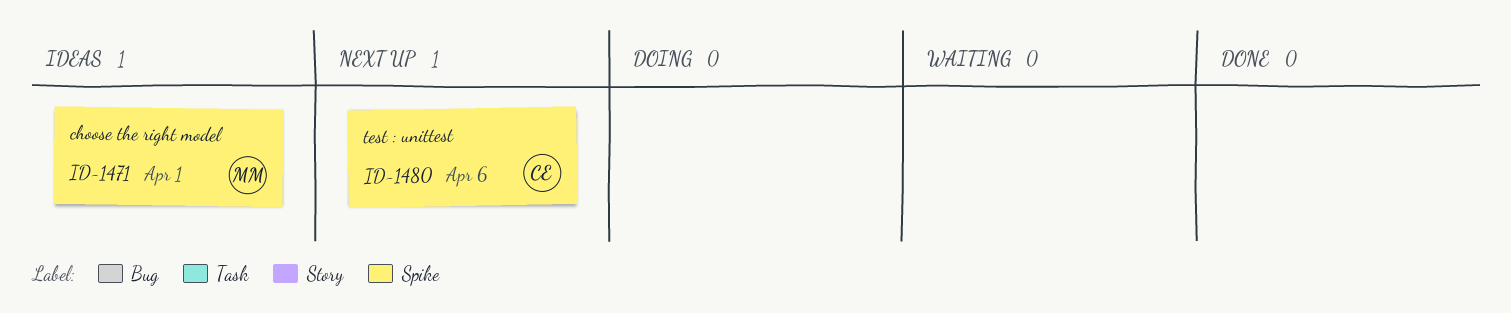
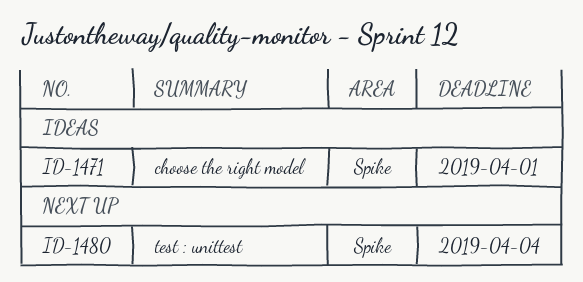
ID-1480, due: Apr 6 -> Apr 4

